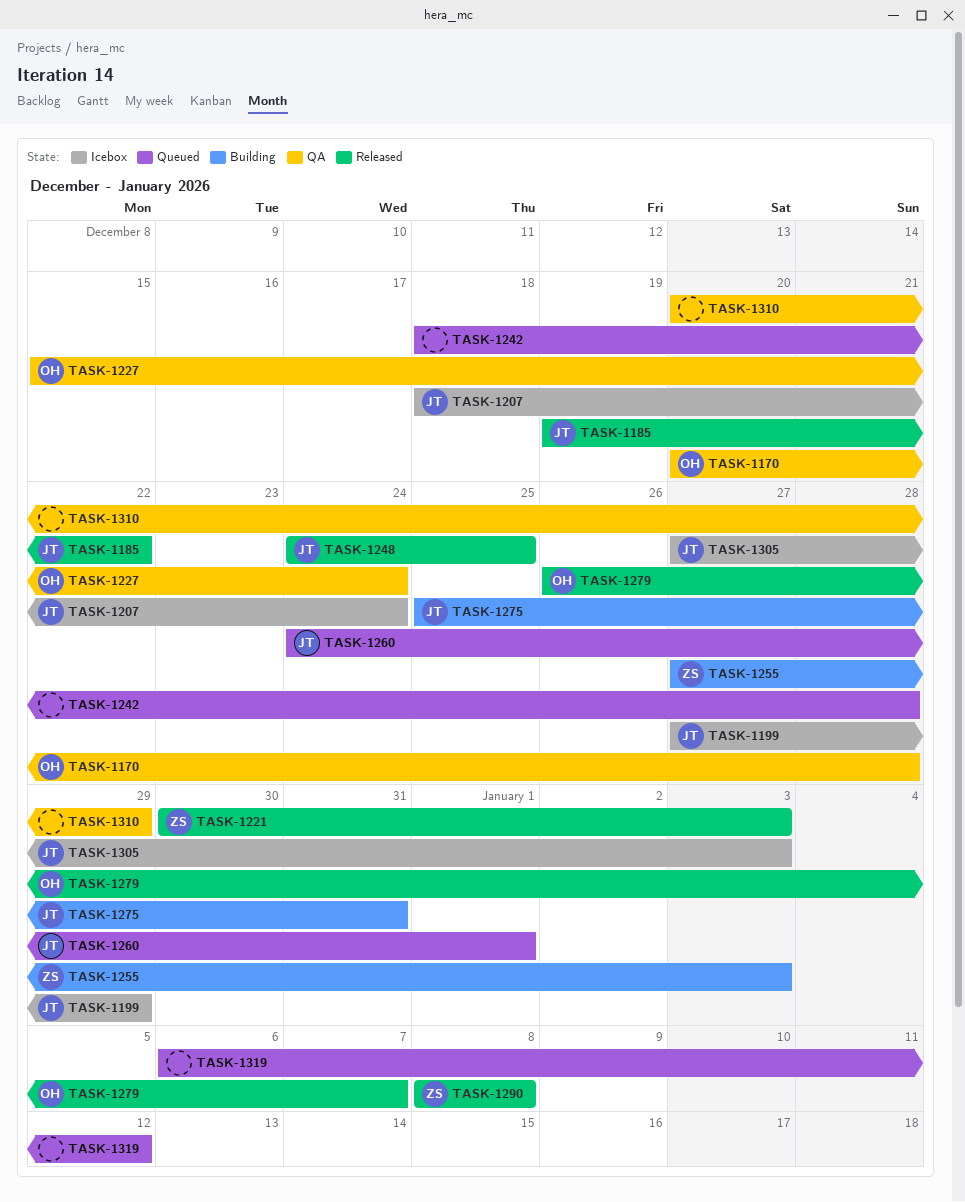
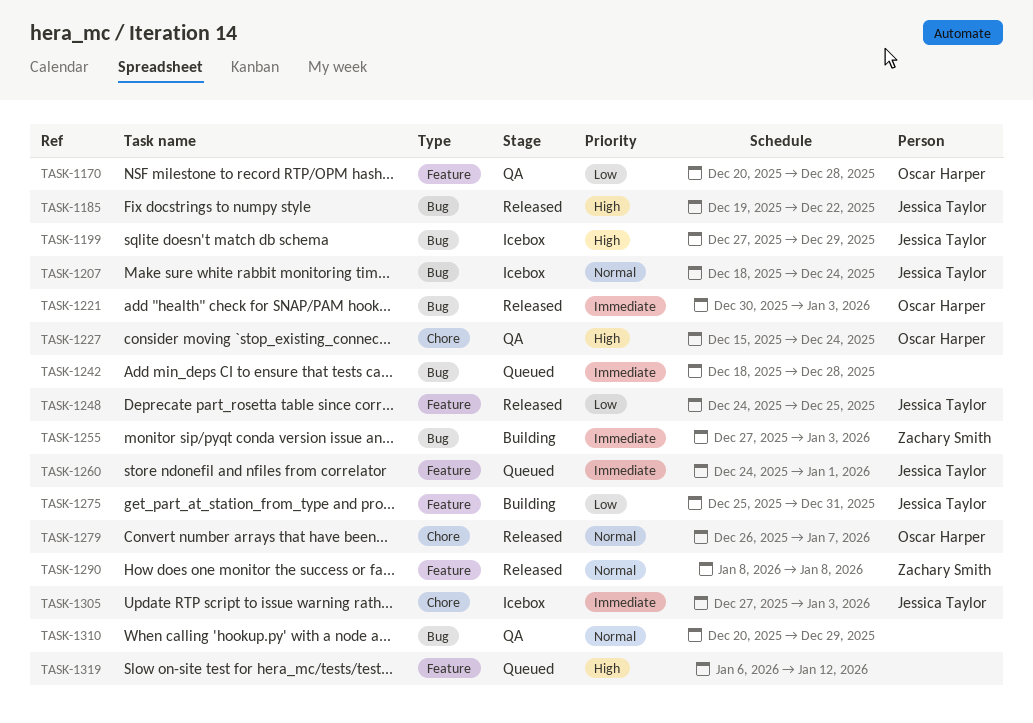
TASK-1221, owner: Zachary Smith -> Oscar Harper

